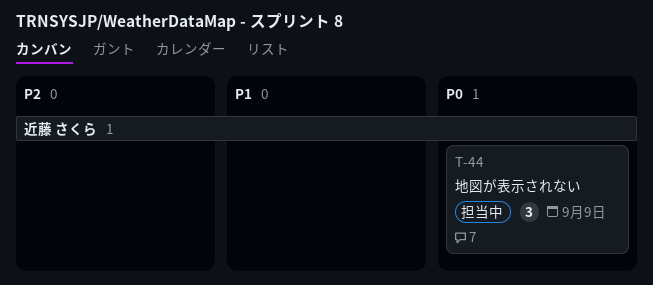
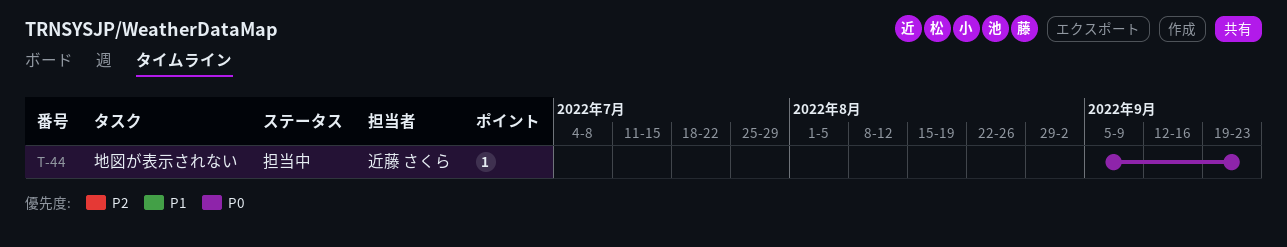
T-44, estimate: 3 -> 1
T-44, due: Sep 9 -> Sep 23

